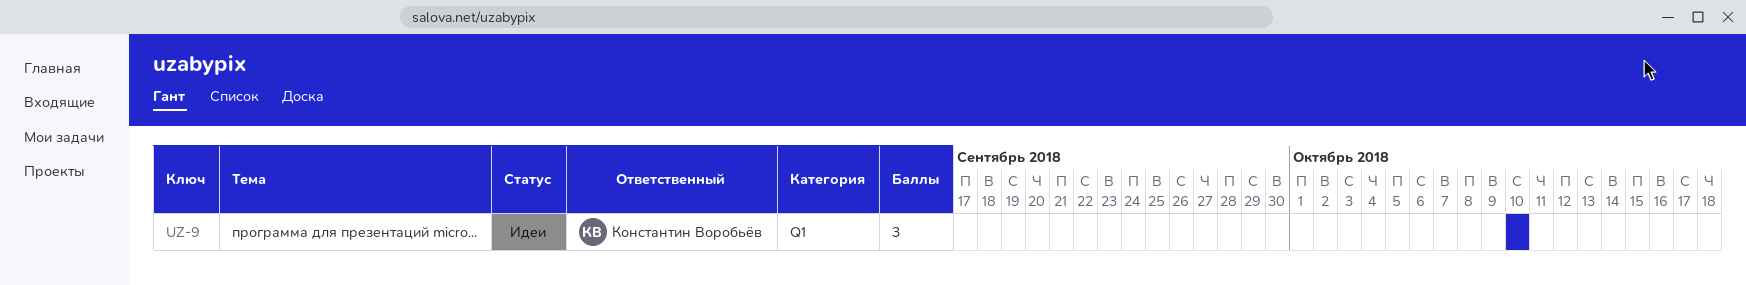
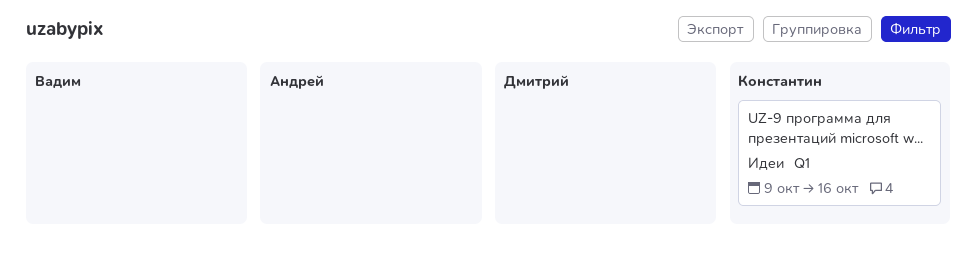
UZ-9, start: Oct 10 -> Oct 9
UZ-9, due: Oct 10 -> Oct 16

